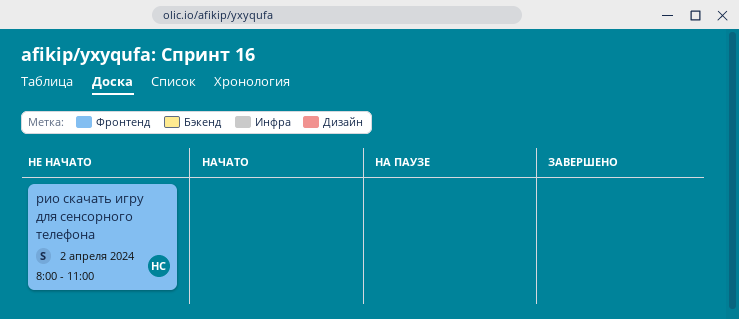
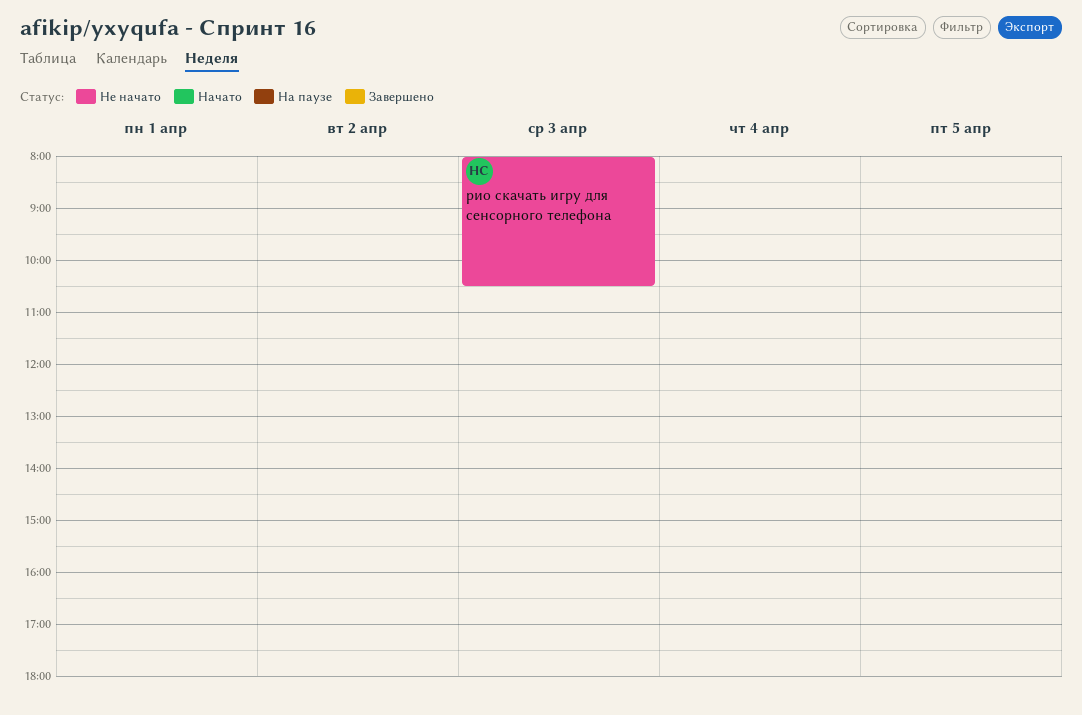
рио скачать игру для сенсорного телефона, day: Apr 2 -> Apr 3
рио скачать игру для сенсорного телефона, ends: 11:00 -> 10:30

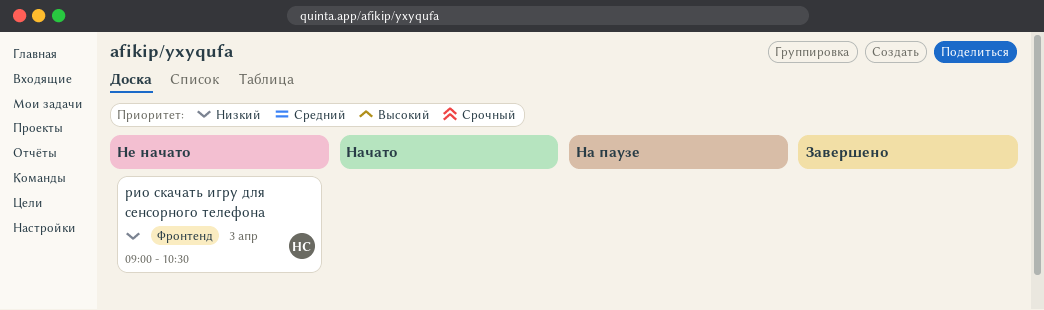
рио скачать игру для сенсорного телефона, begins: 08:00 -> 09:00

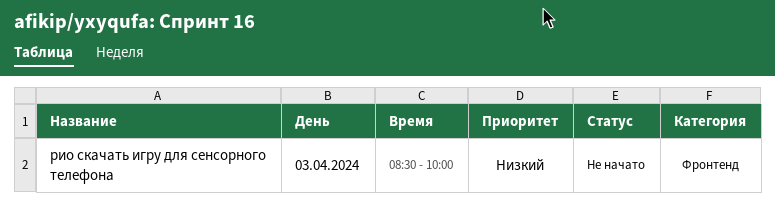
рио скачать игру для сенсорного телефона, begins: 09:00 -> 08:30
рио скачать игру для сенсорного телефона, ends: 10:30 -> 10:00

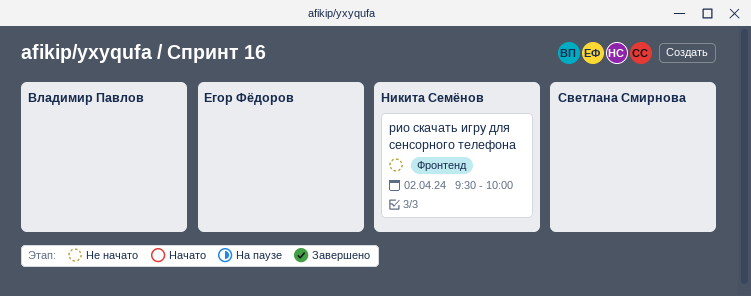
рио скачать игру для сенсорного телефона, day: Apr 3 -> Apr 2
рио скачать игру для сенсорного телефона, begins: 08:30 -> 09:30

